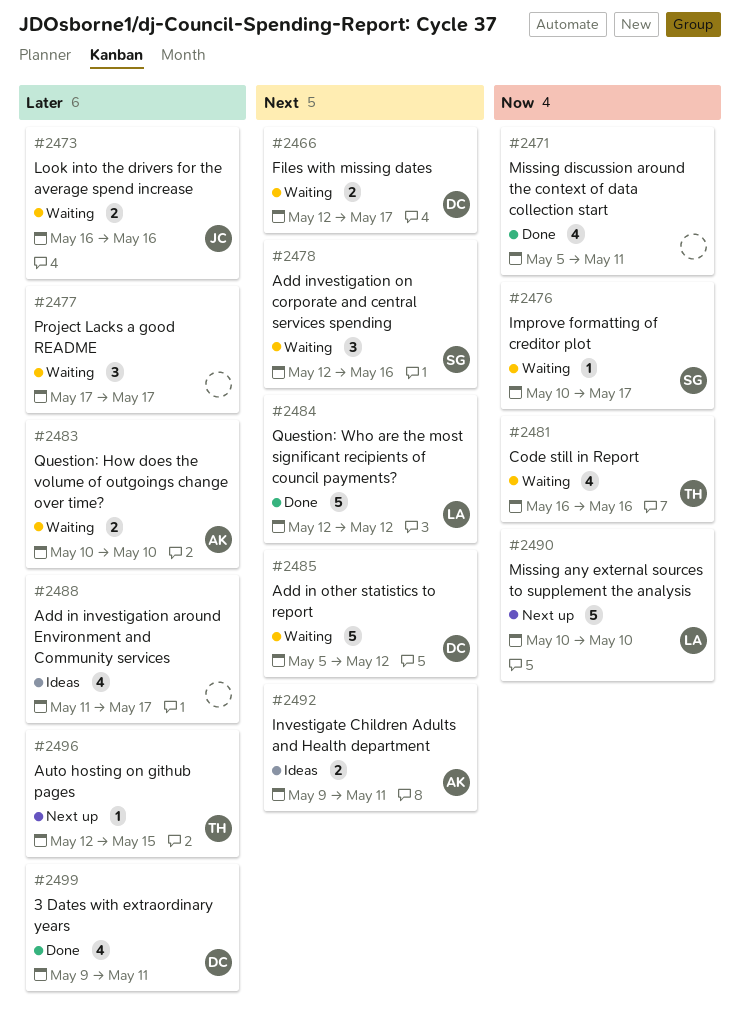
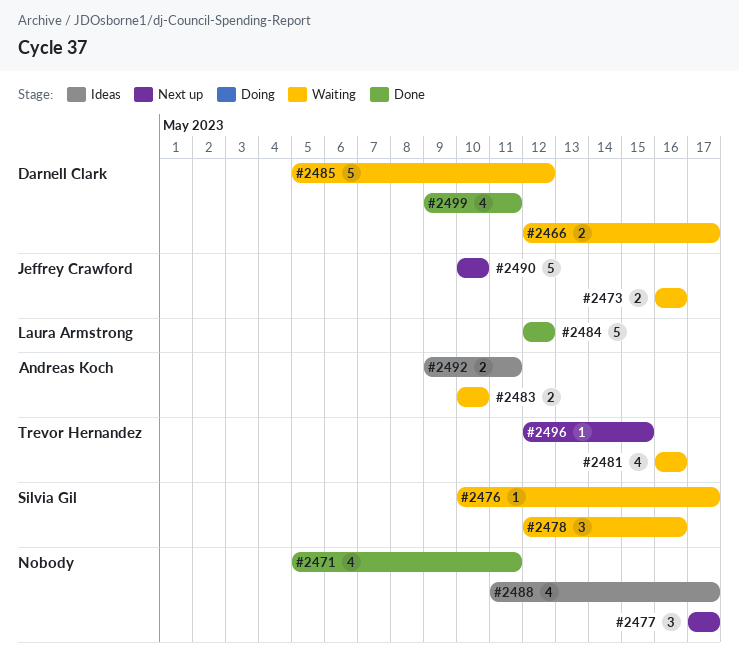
#2477, status: Waiting -> Next up
#2490, owner: Laura Armstrong -> Jeffrey Crawford

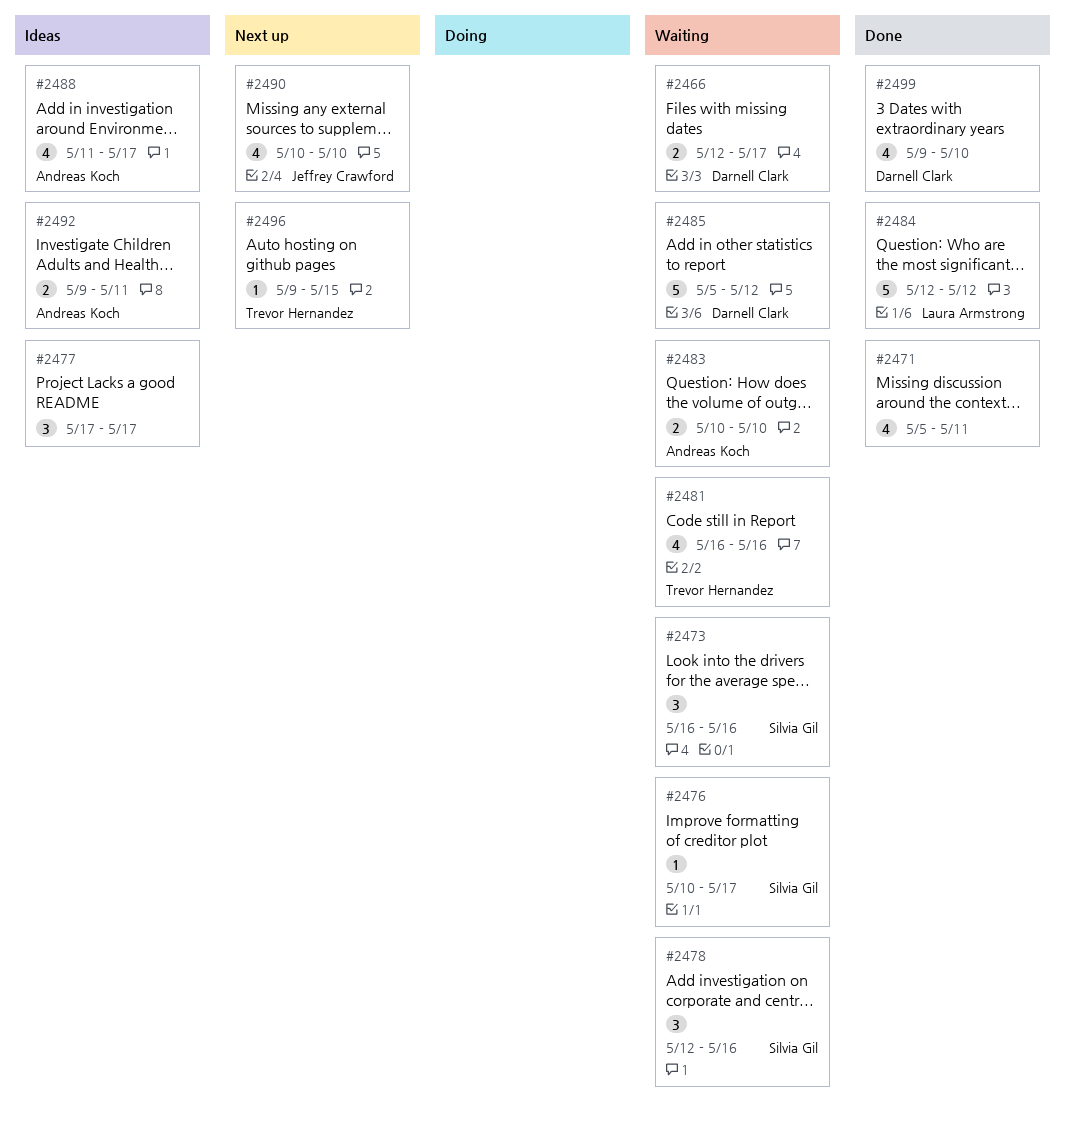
#2473, owner: Jeffrey Crawford -> Silvia Gil
#2473, estimate: 2 -> 3
#2477, status: Next up -> Ideas
#2488, owner: none -> Andreas Koch
#2490, estimate: 5 -> 4
#2496, start: May 12 -> May 9
#2499, due: May 11 -> May 10

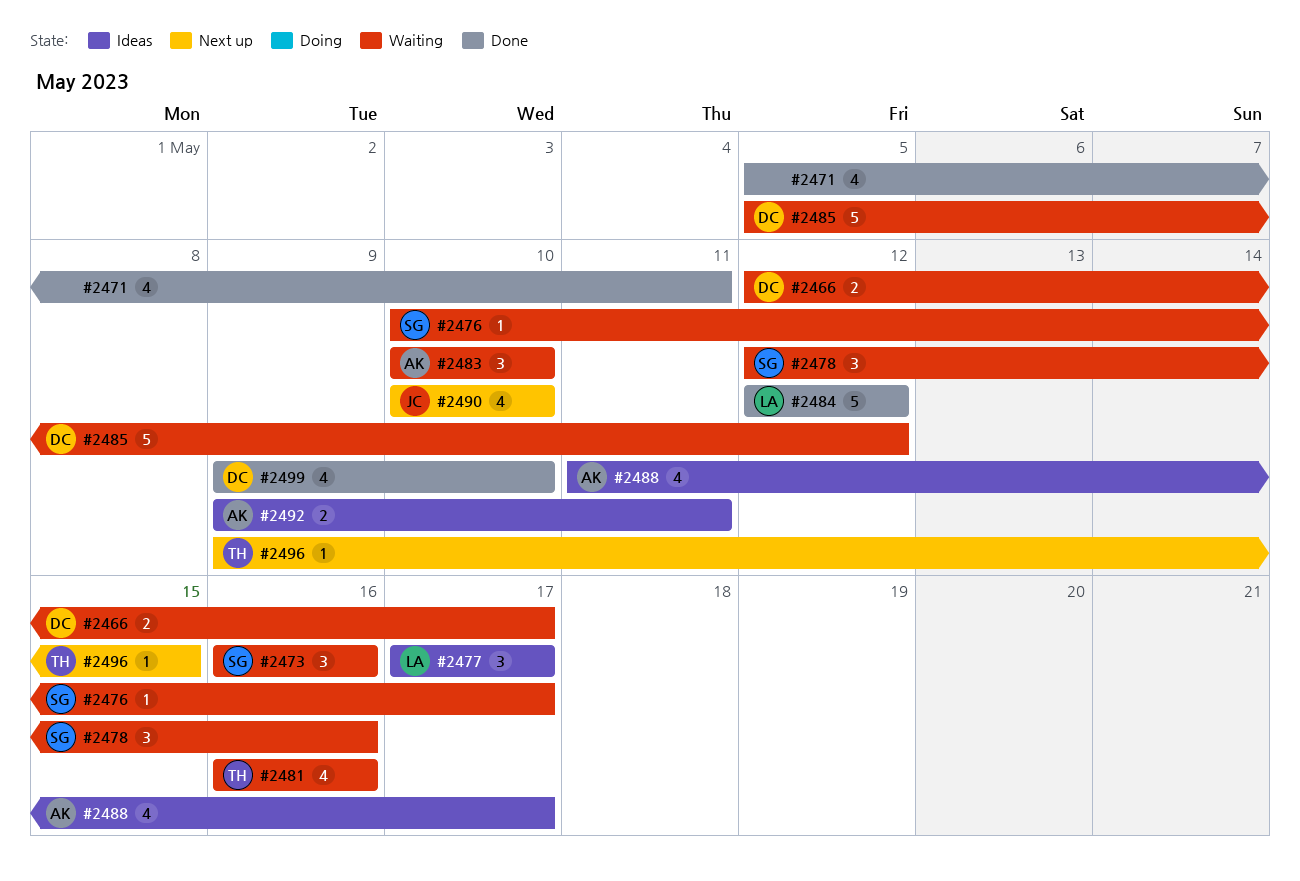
#2477, owner: none -> Laura Armstrong
#2483, estimate: 2 -> 3

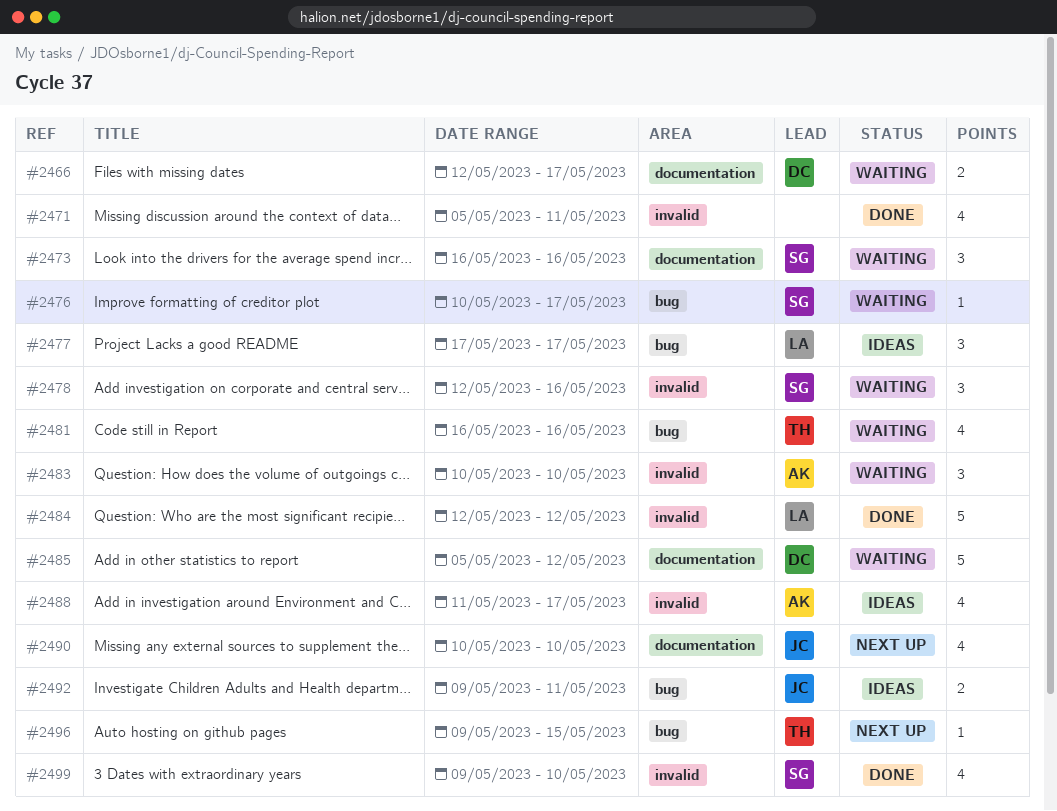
#2492, owner: AK -> JC
#2499, owner: DC -> SG

